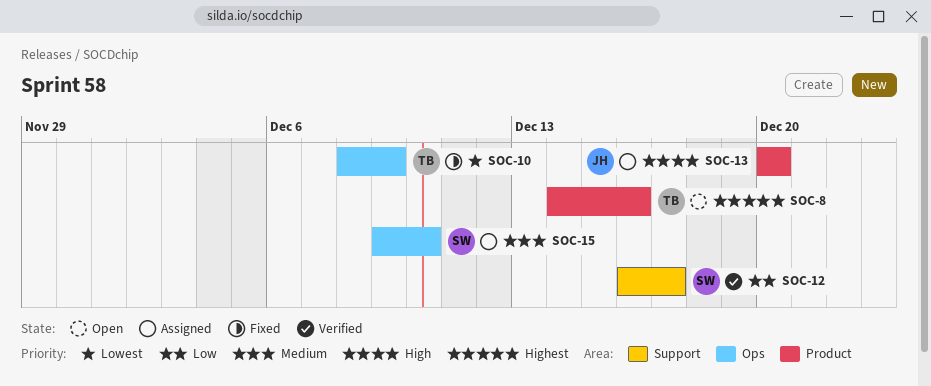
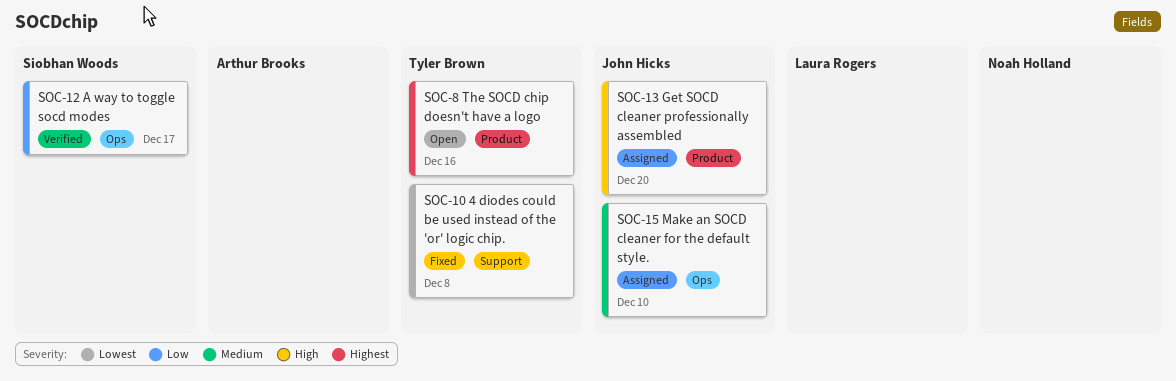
SOC-10, label: Ops -> Support
SOC-10, due: Dec 9 -> Dec 8
SOC-12, label: Support -> Ops
SOC-15, owner: Siobhan Woods -> John Hicks

